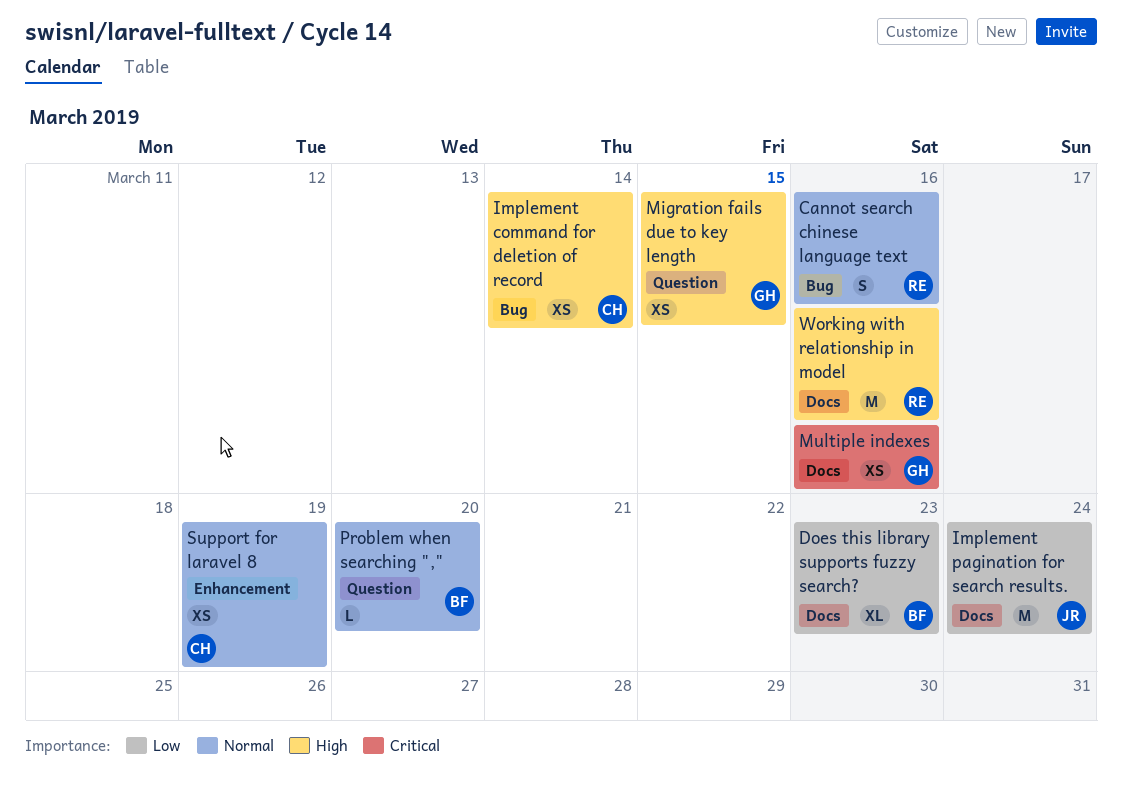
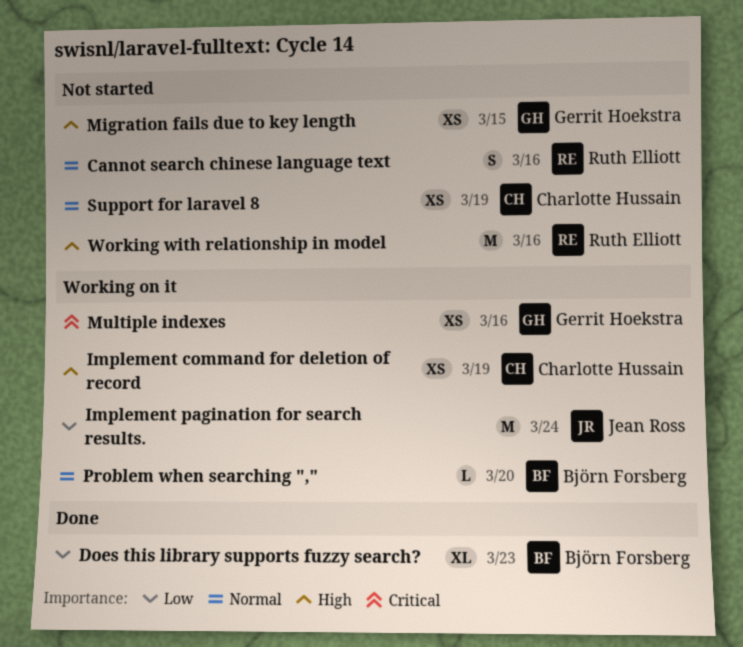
Implement command for deletion of record, due: Mar 14 -> Mar 19

